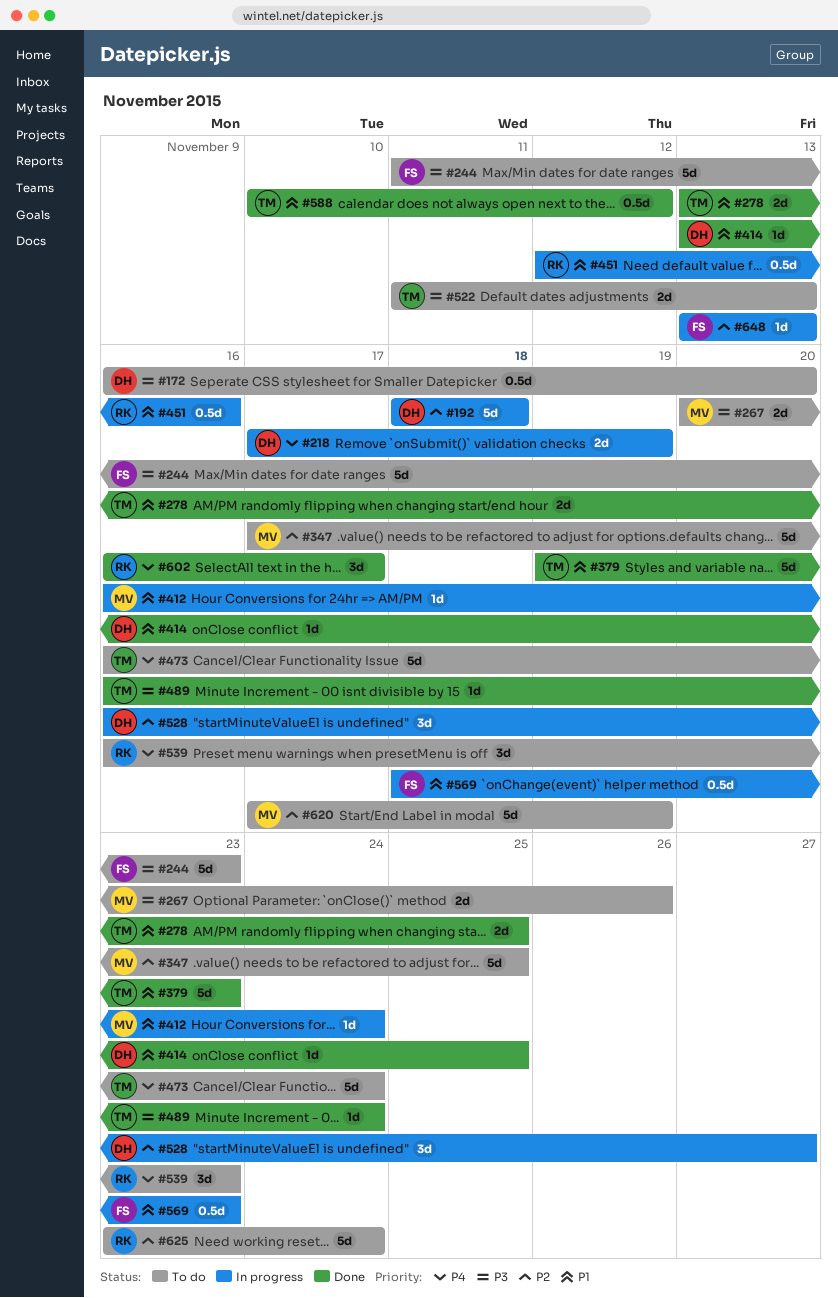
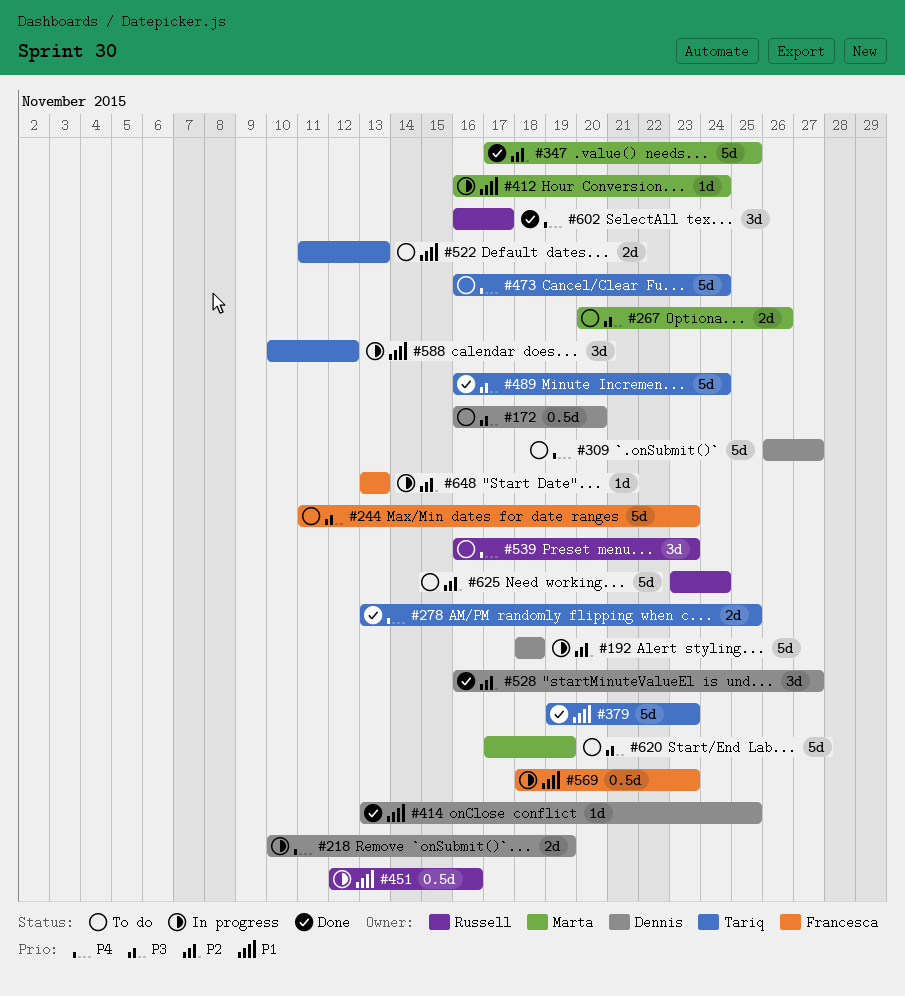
#218, start: Nov 17 -> Nov 10
#278, priority: P1 -> P4
#309: none -> present
#347, status: To do -> Done
#489, estimate: 1d -> 5d
#522, priority: P3 -> P1
#528, status: In progress -> Done
#588, status: Done -> In progress
#588, estimate: 0.5d -> 3d
#620, priority: P2 -> P3

